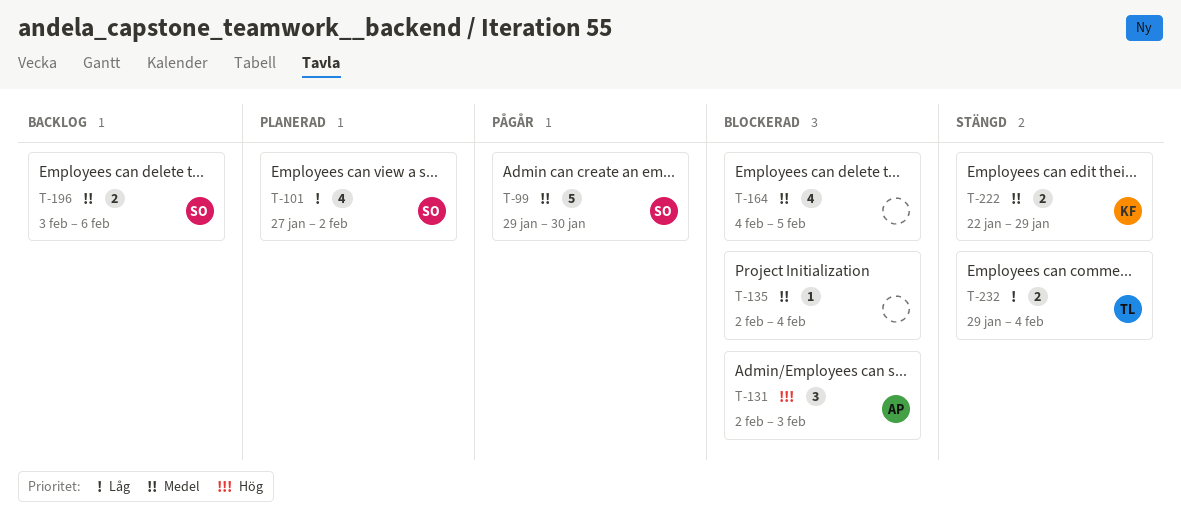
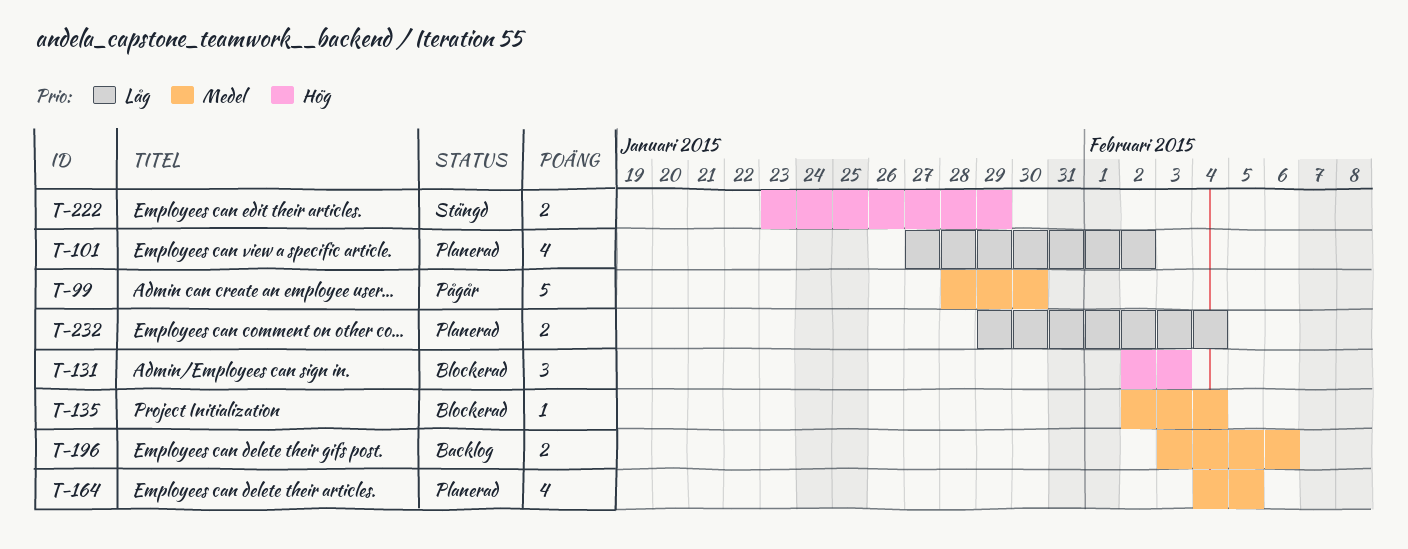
T-99, start: Jan 29 -> Jan 28
T-164, status: Blockerad -> Planerad
T-222, priority: Medel -> Hög
T-222, start: Jan 22 -> Jan 23
T-232, status: Stängd -> Planerad

